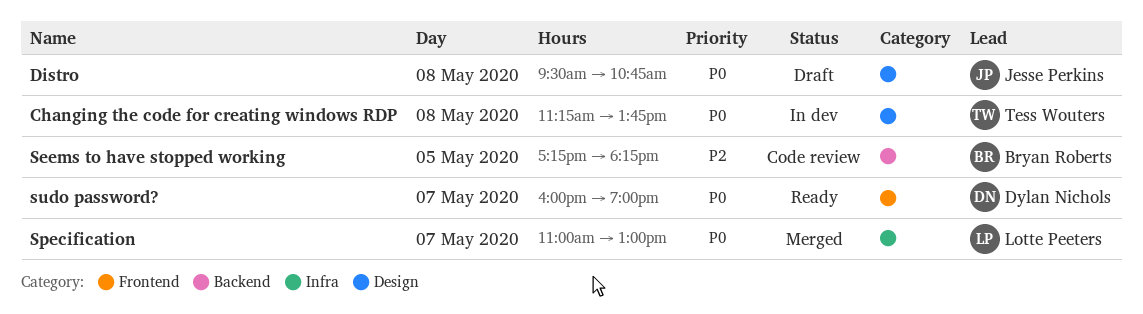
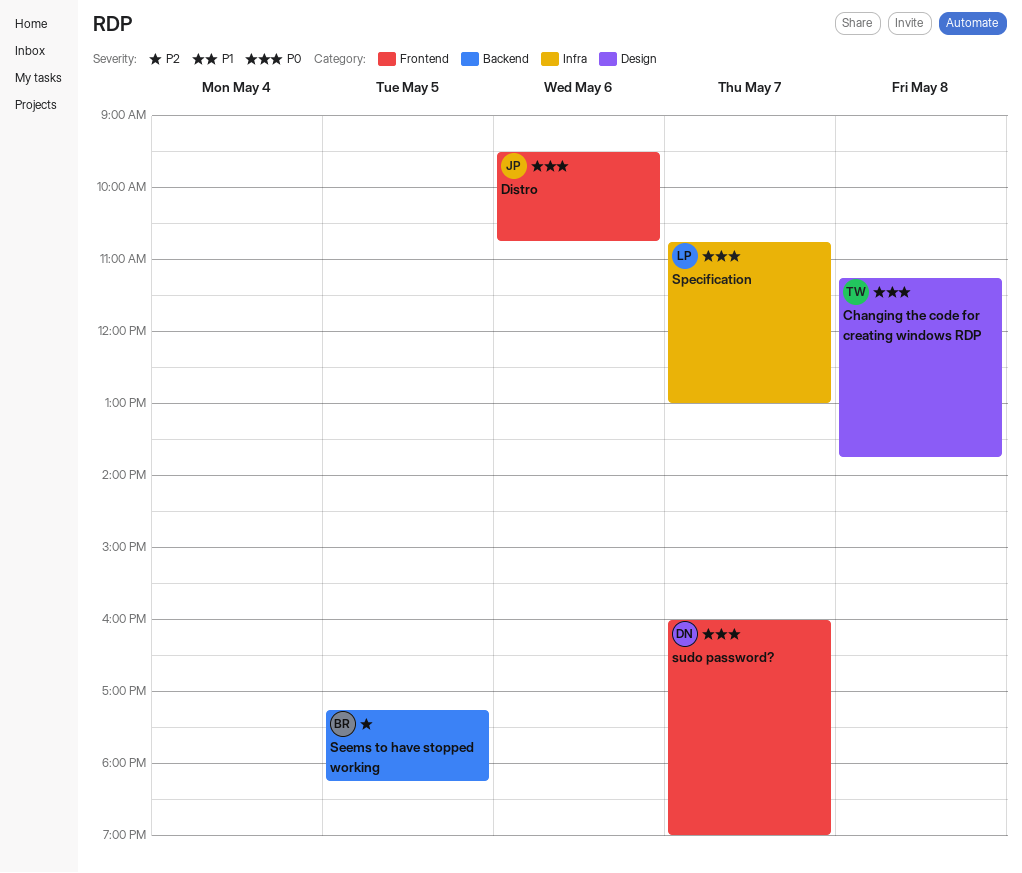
Distro, label: Design -> Frontend
Distro, day: May 8 -> May 6
Specification, begins: 11:00 -> 10:45

